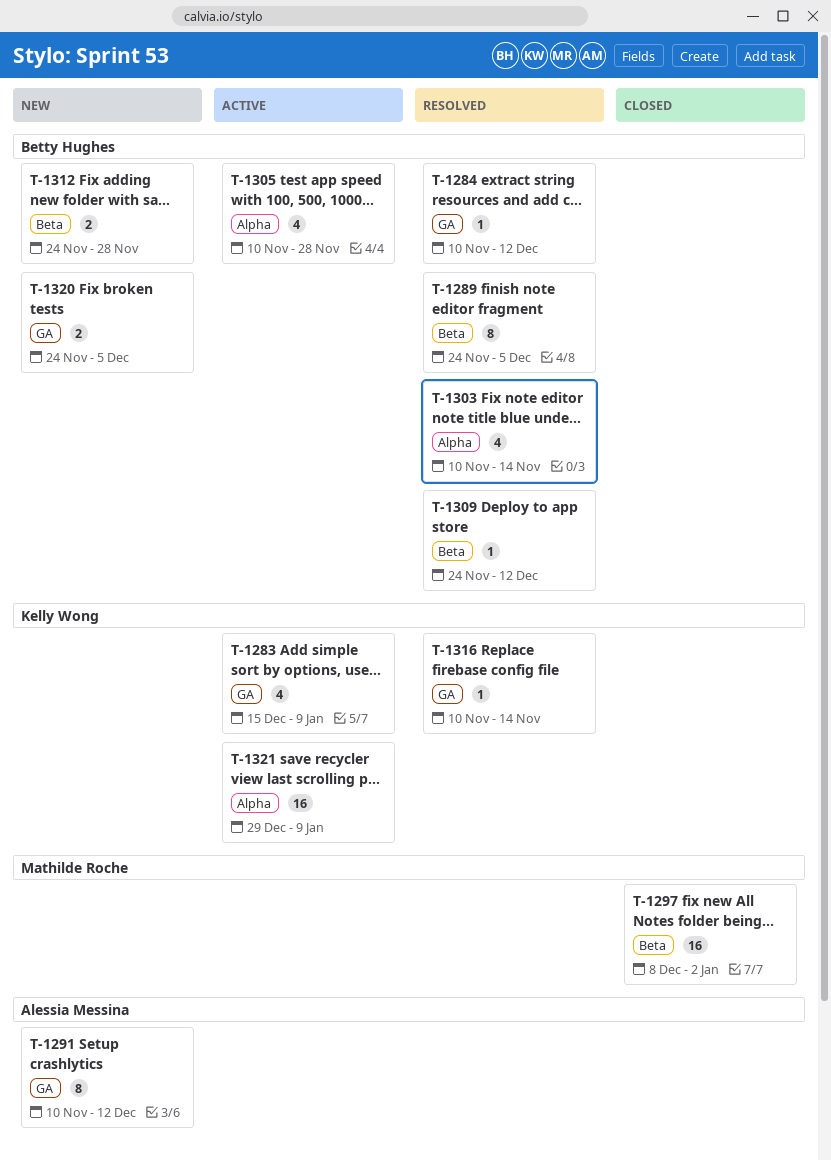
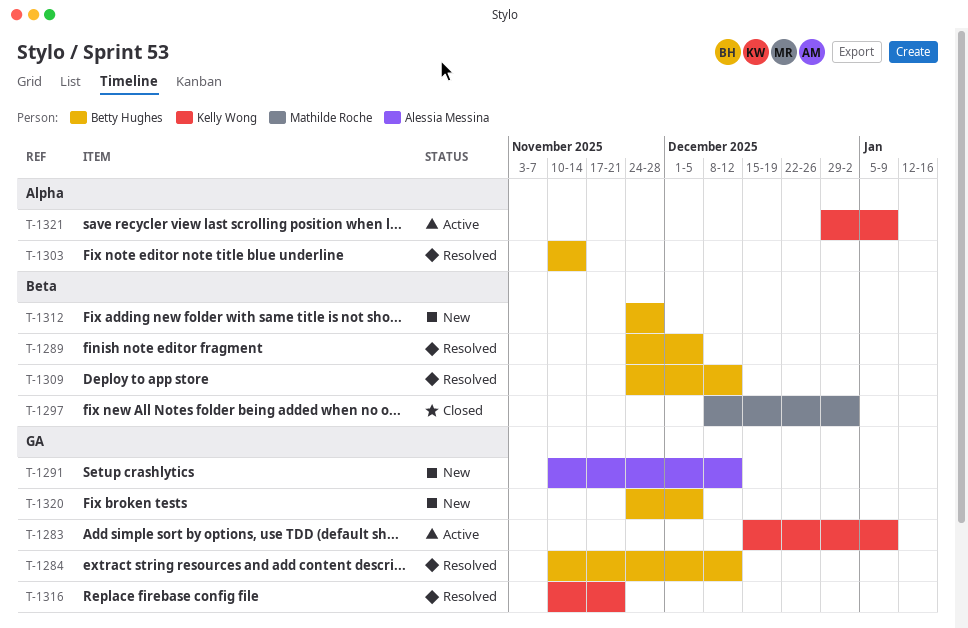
T-1305: present -> none
T-1316, due: Nov 14 -> Nov 21

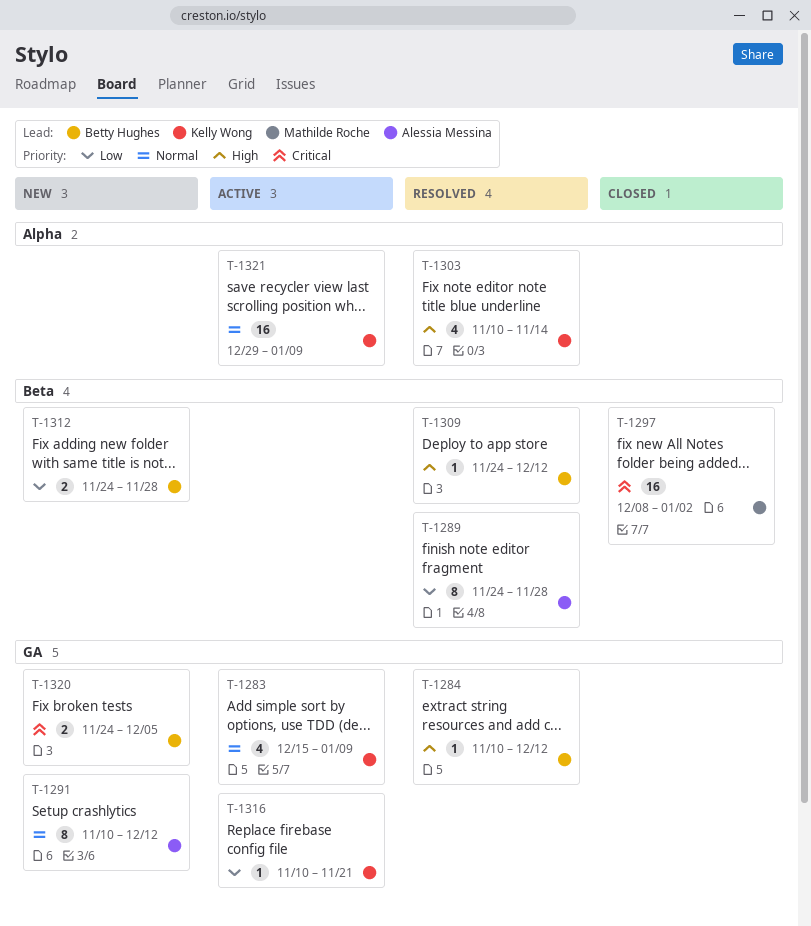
T-1289, owner: Betty Hughes -> Alessia Messina
T-1289, due: Dec 5 -> Nov 28
T-1303, owner: Betty Hughes -> Kelly Wong
T-1316, status: Resolved -> Active

